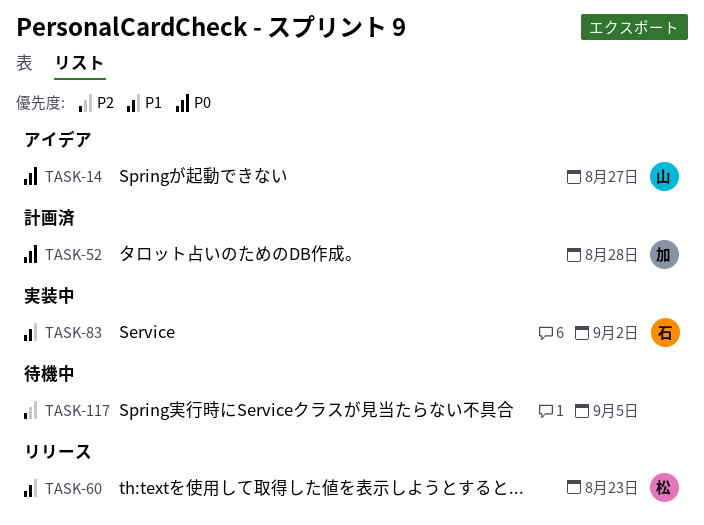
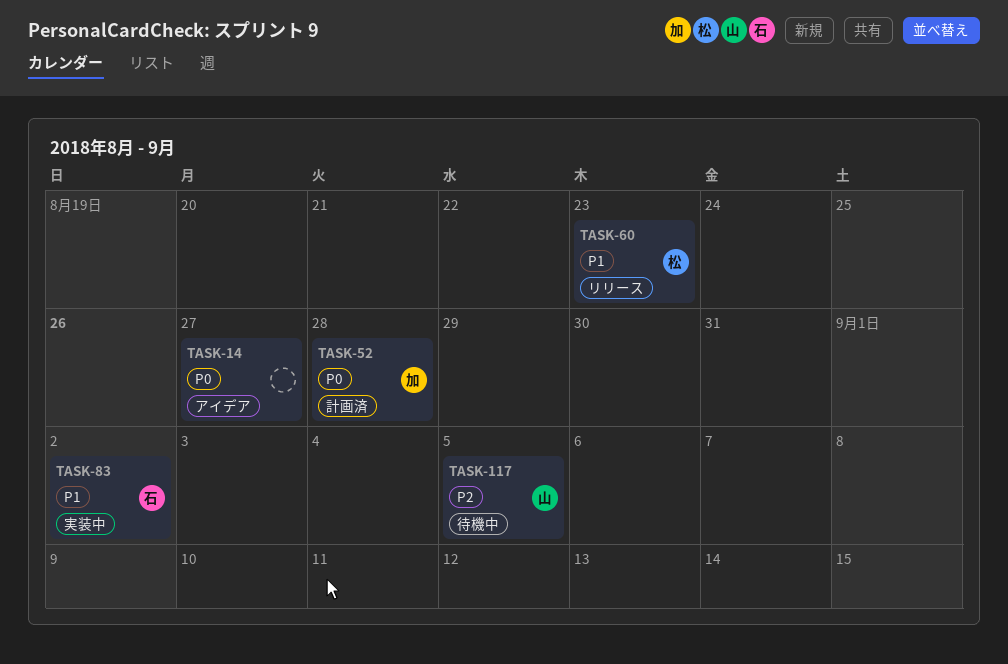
TASK-14, owner: 山 -> none
TASK-117, owner: none -> 山

